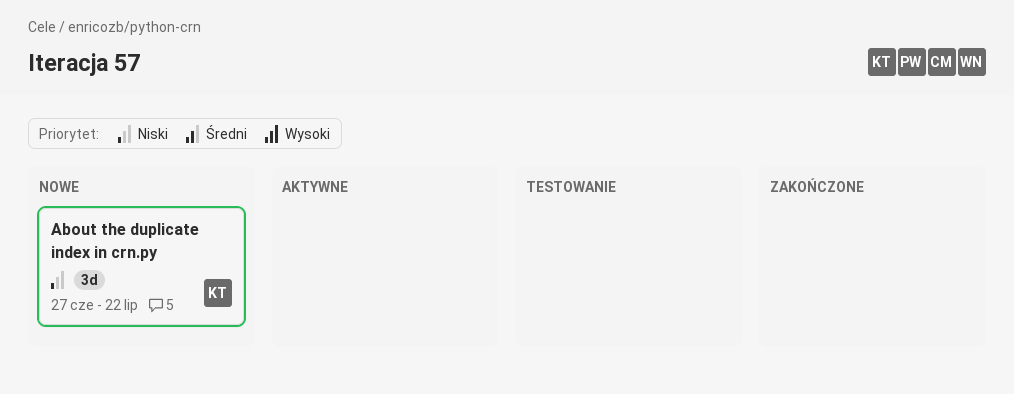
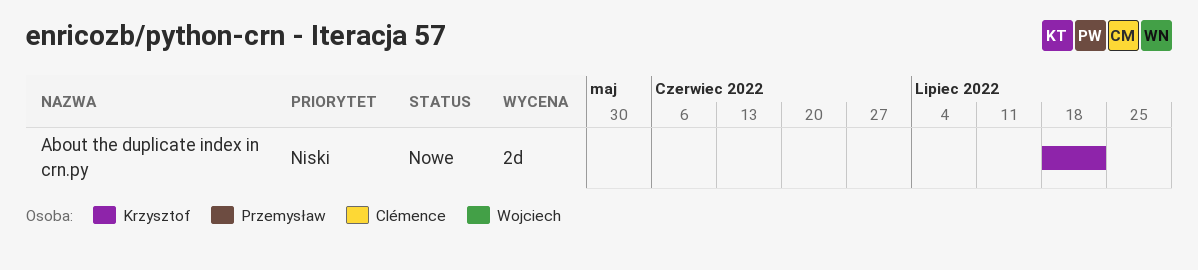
About the duplicate index in crn.py, estimate: 3d -> 2d
About the duplicate index in crn.py, start: Jun 27 -> Jul 18

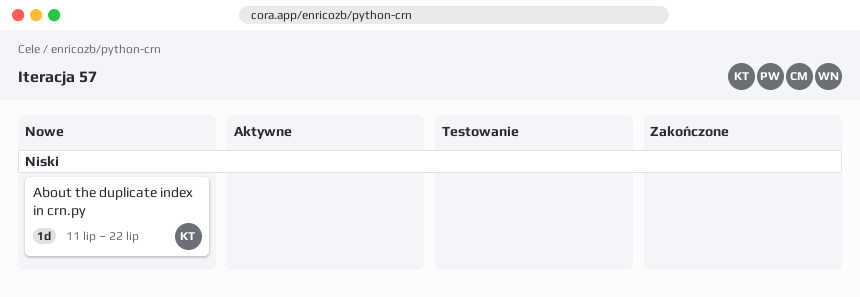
About the duplicate index in crn.py, estimate: 2d -> 1d
About the duplicate index in crn.py, start: Jul 18 -> Jul 11

